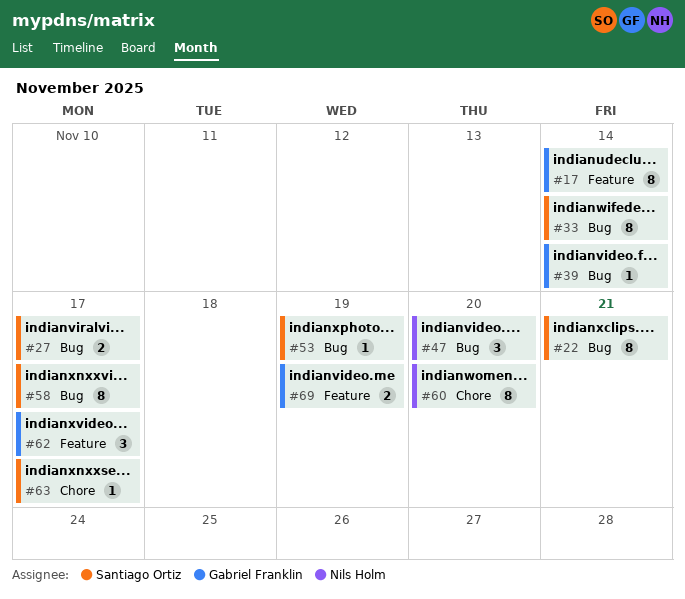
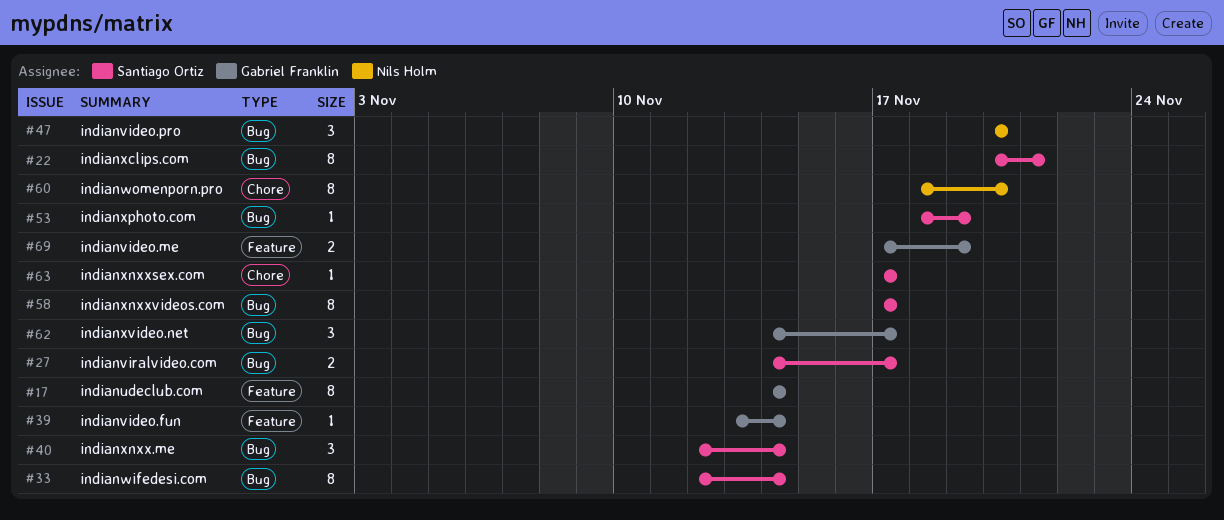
#39, label: Bug -> Feature
#40: none -> present
#62, label: Feature -> Bug

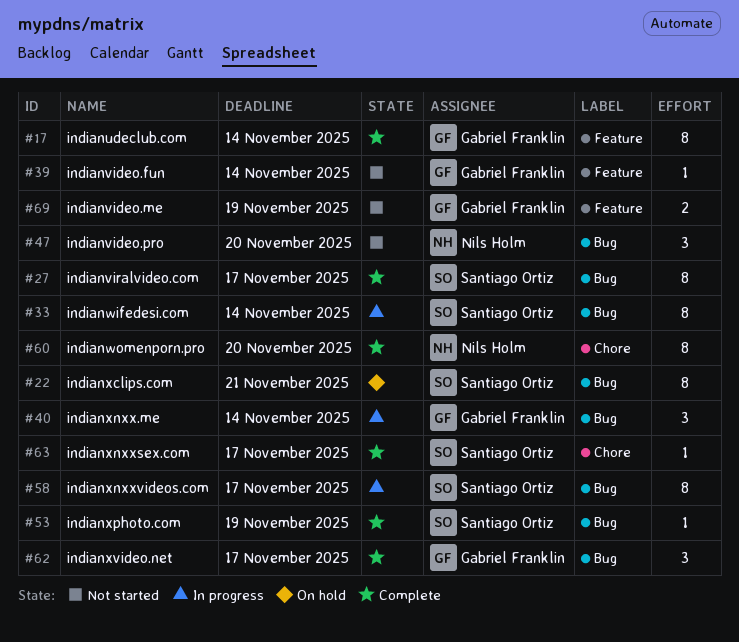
#27, estimate: 2 -> 8
#40, owner: Santiago Ortiz -> Gabriel Franklin

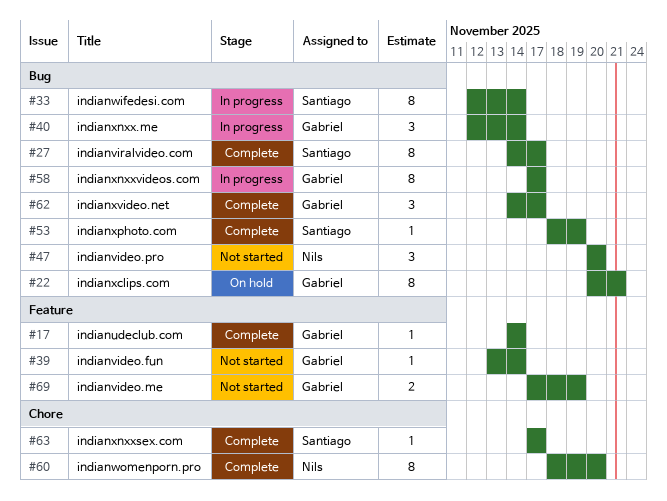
#17, estimate: 8 -> 1
#22, owner: Santiago Ortiz -> Gabriel Franklin
#58, owner: Santiago Ortiz -> Gabriel Franklin

